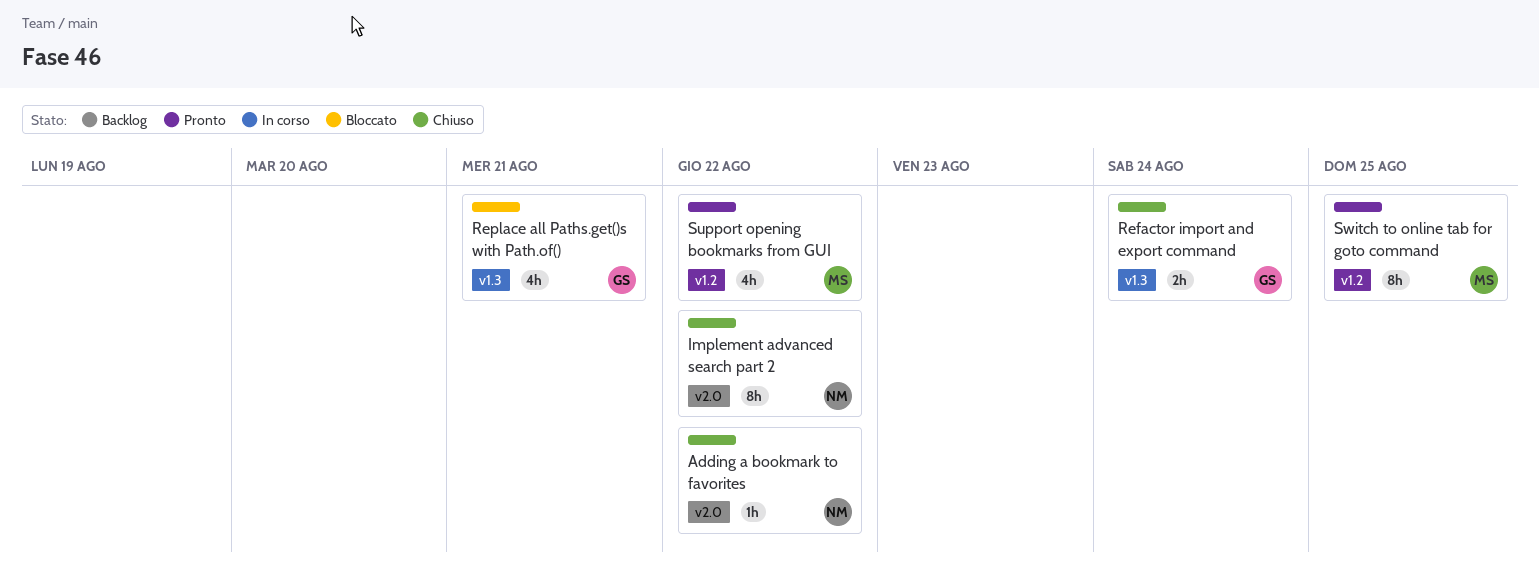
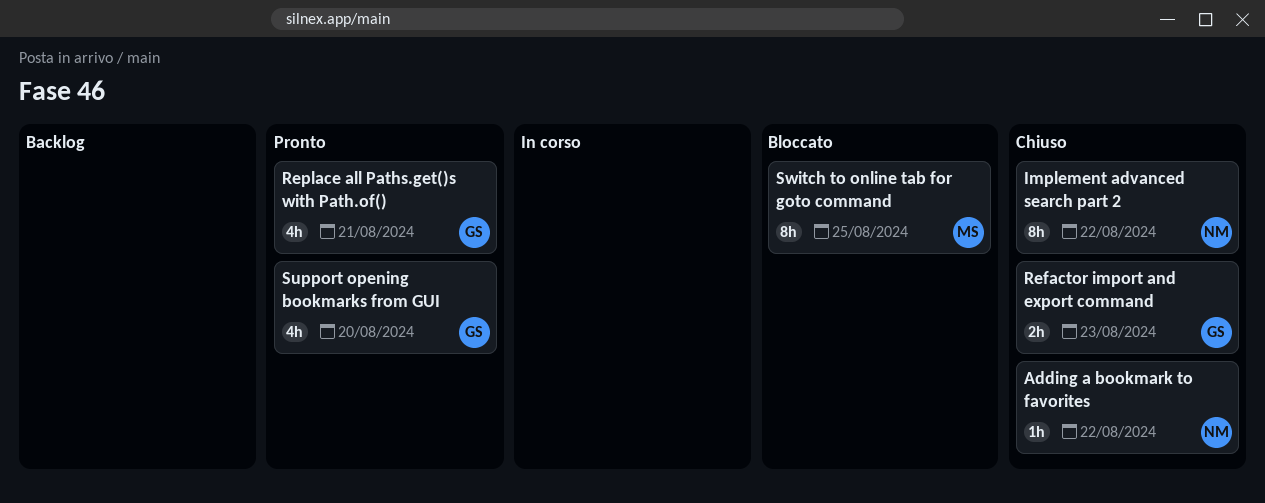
Refactor import and export command, due: Aug 24 -> Aug 23
Replace all Paths.get()s with Path.of(), status: Bloccato -> Pronto
Support opening bookmarks from GUI, owner: MS -> GS
Support opening bookmarks from GUI, due: Aug 22 -> Aug 20
Switch to online tab for goto command, status: Pronto -> Bloccato

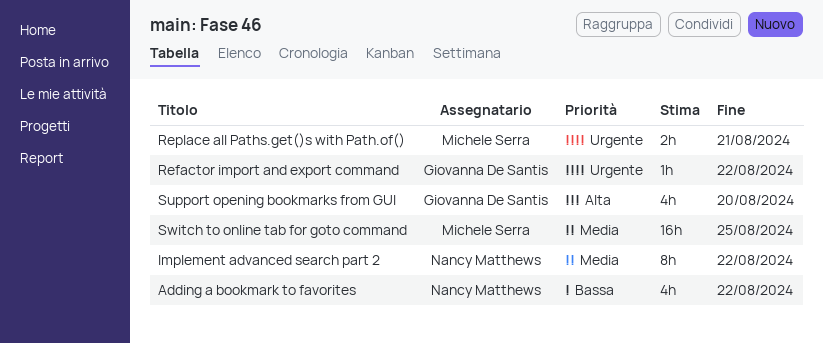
Adding a bookmark to favorites, estimate: 1h -> 4h
Refactor import and export command, estimate: 2h -> 1h
Refactor import and export command, due: Aug 23 -> Aug 22
Replace all Paths.get()s with Path.of(), owner: Giovanna De Santis -> Michele Serra
Replace all Paths.get()s with Path.of(), estimate: 4h -> 2h
Switch to online tab for goto command, estimate: 8h -> 16h

